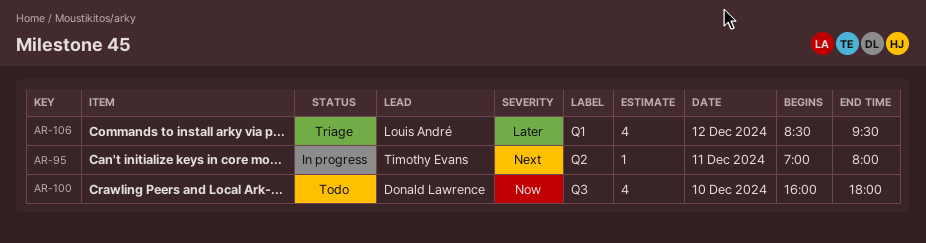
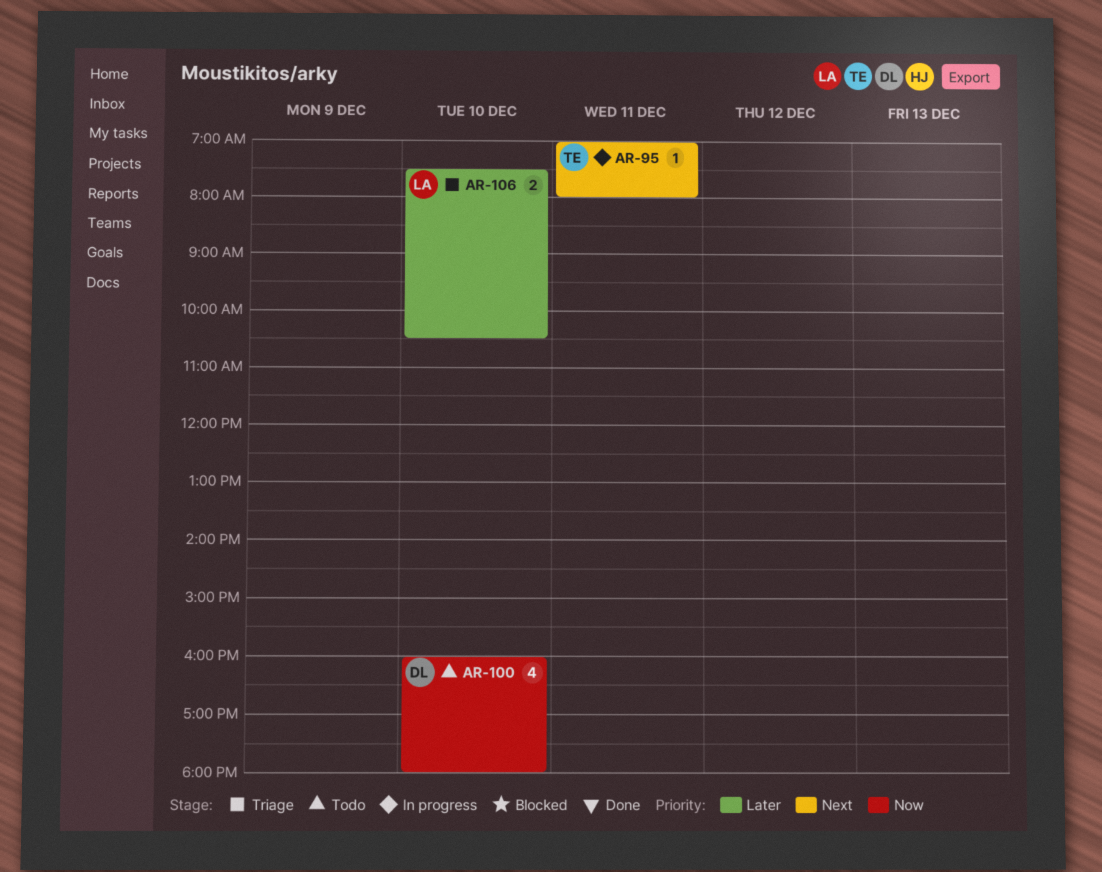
AR-106, estimate: 4 -> 2
AR-106, day: Dec 12 -> Dec 10
AR-106, begins: 08:30 -> 07:30
AR-106, ends: 09:30 -> 10:30

